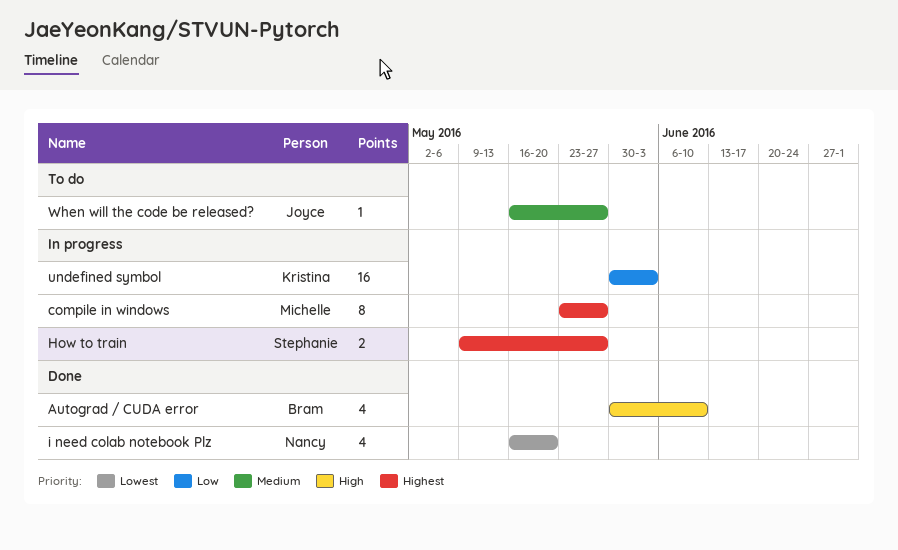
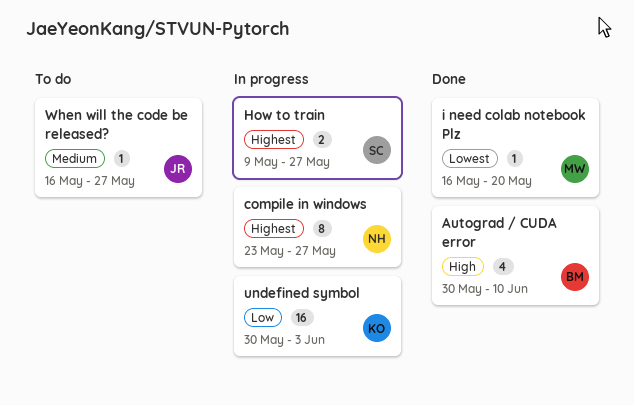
compile in windows, owner: Michelle -> Nancy
i need colab notebook Plz, owner: Nancy -> Michelle
i need colab notebook Plz, estimate: 4 -> 1

